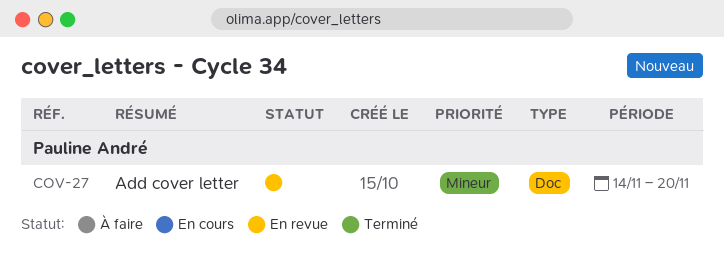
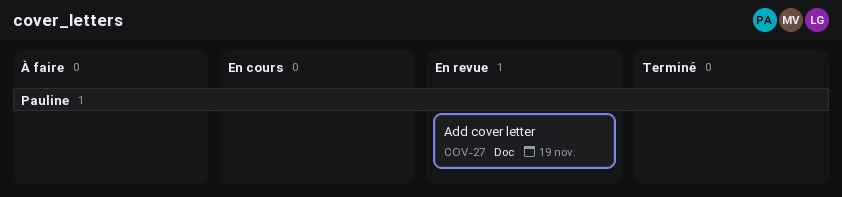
COV-27, due: Nov 20 -> Nov 19

